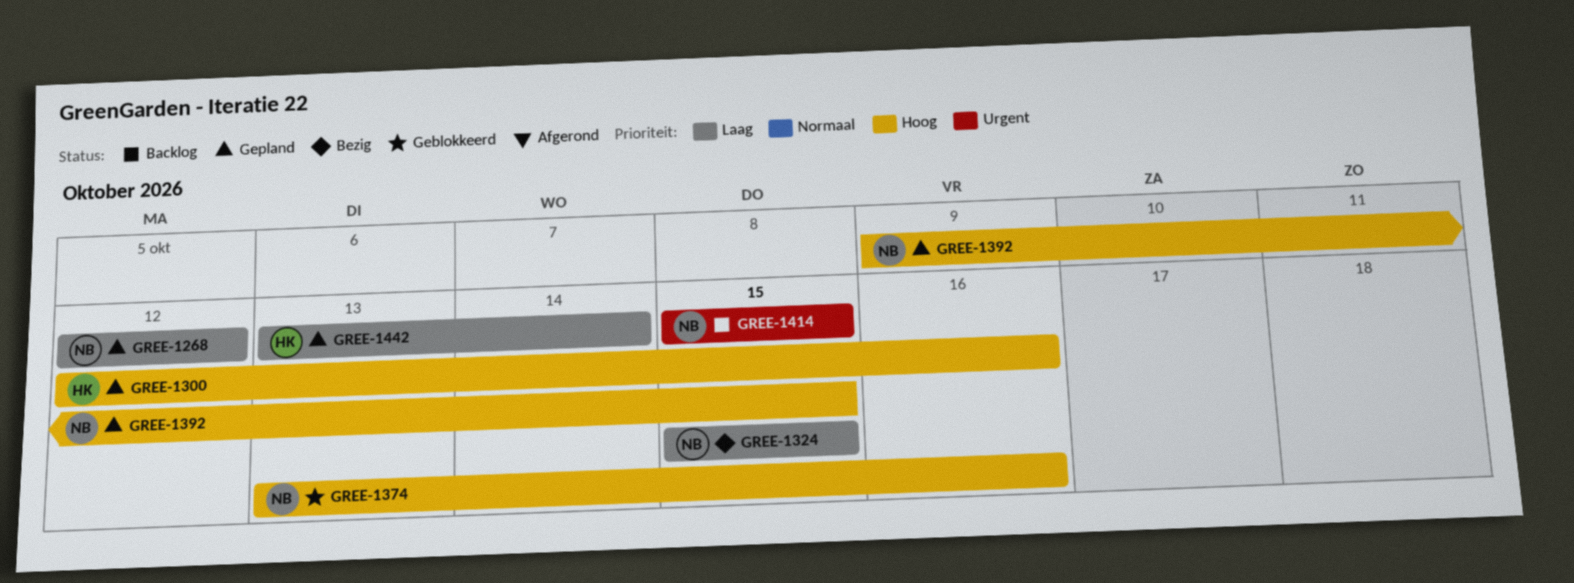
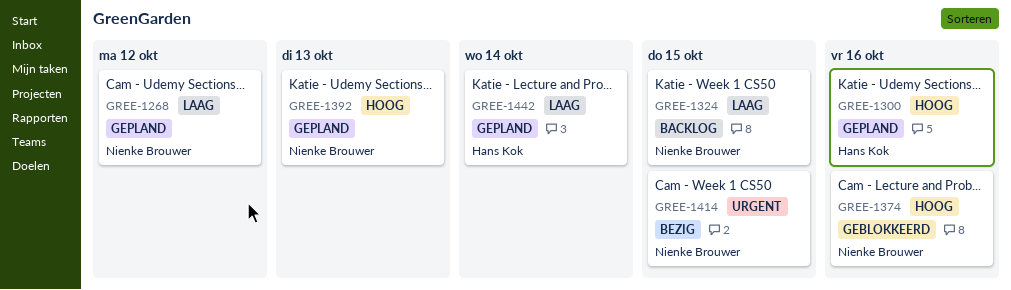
GREE-1324, status: Bezig -> Backlog
GREE-1392, due: Oct 15 -> Oct 13
GREE-1414, status: Backlog -> Bezig

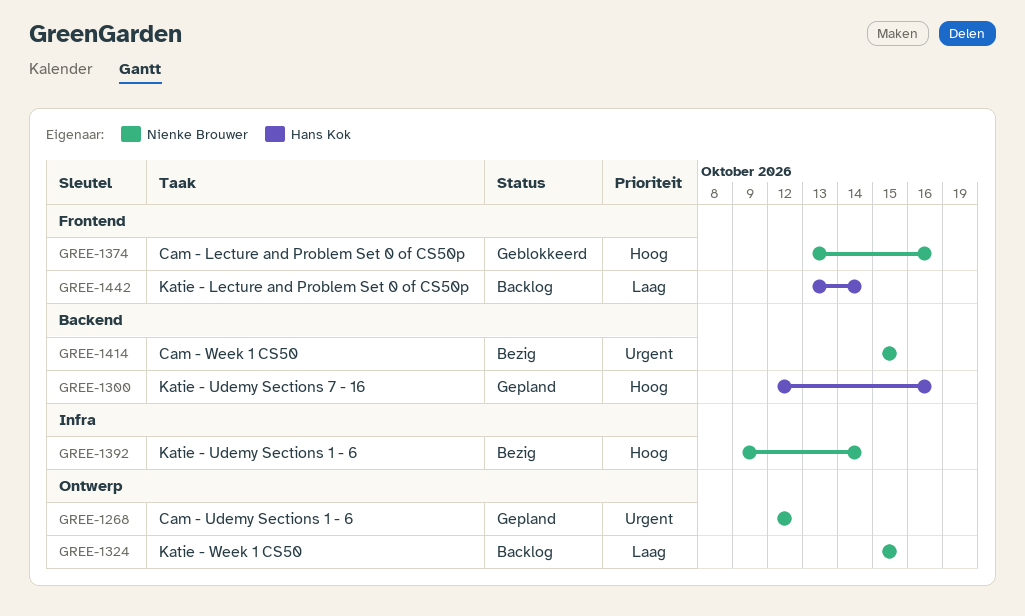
GREE-1268, priority: Laag -> Urgent
GREE-1392, status: Gepland -> Bezig
GREE-1392, due: Oct 13 -> Oct 14
GREE-1442, status: Gepland -> Backlog

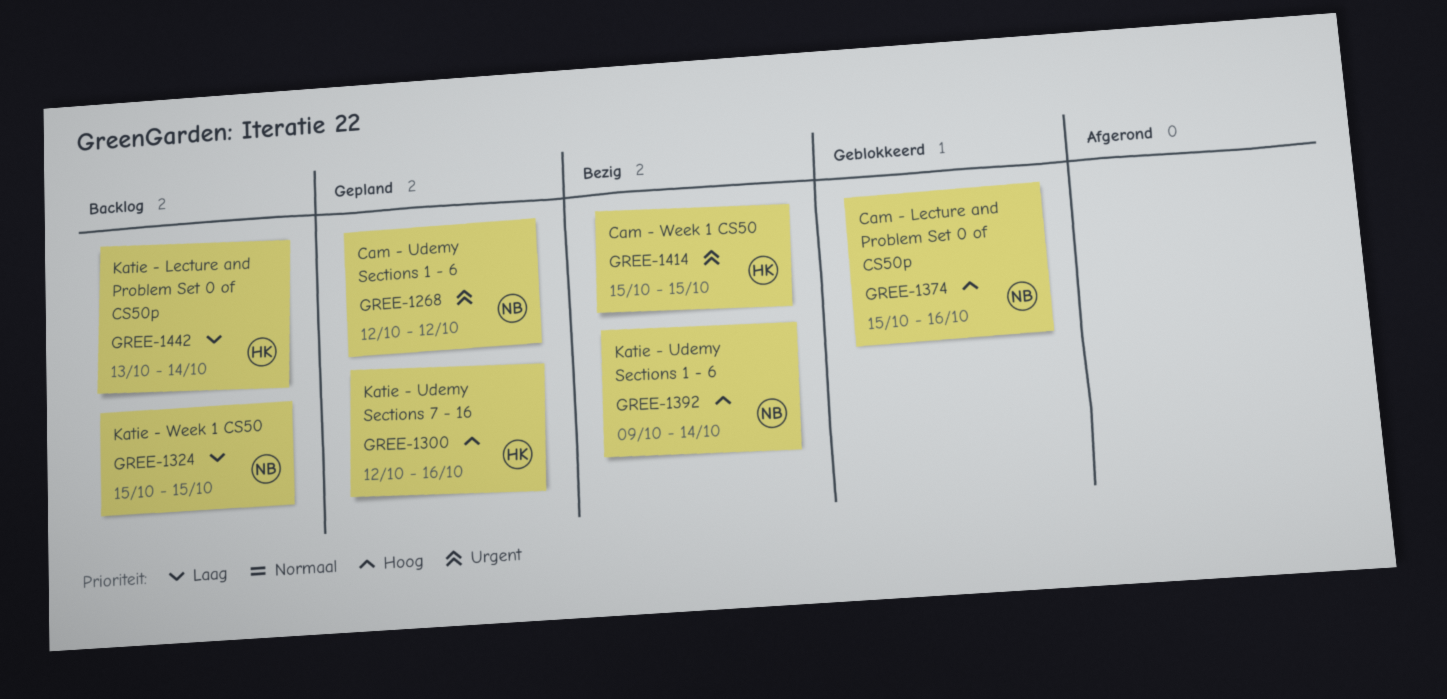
GREE-1374, start: Oct 13 -> Oct 15
GREE-1414, owner: Nienke Brouwer -> Hans Kok

